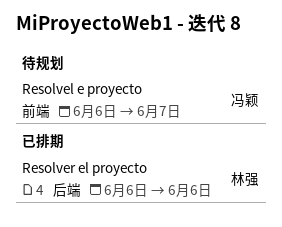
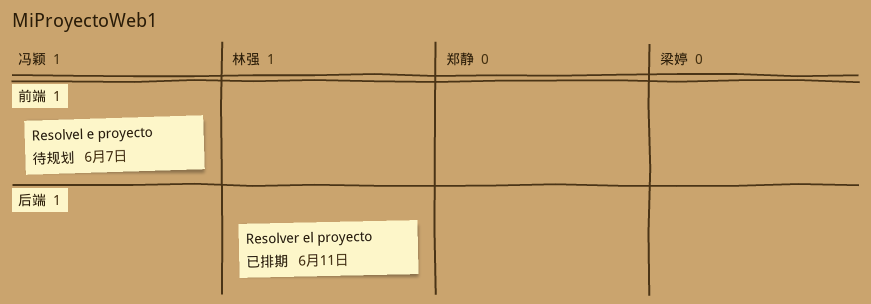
Resolver el proyecto, due: Jun 6 -> Jun 11

